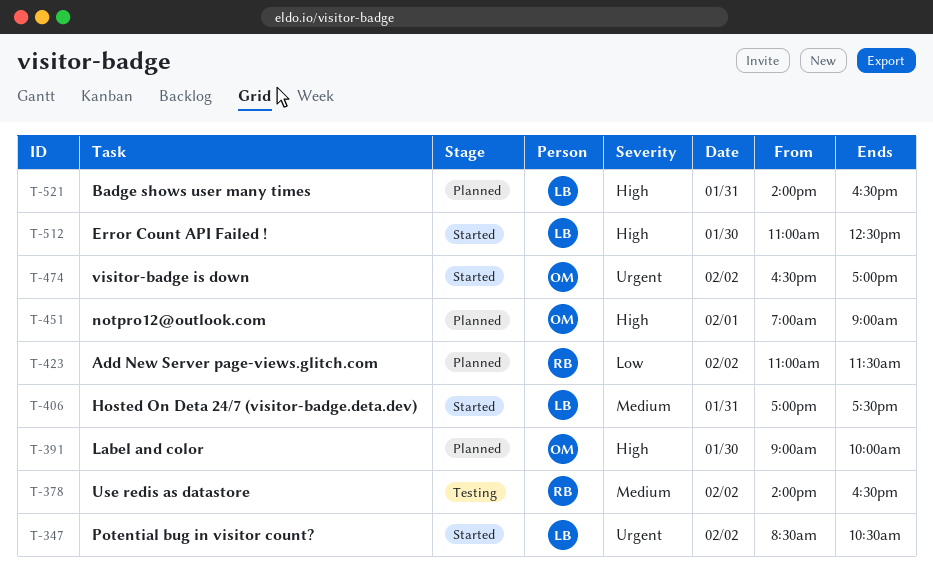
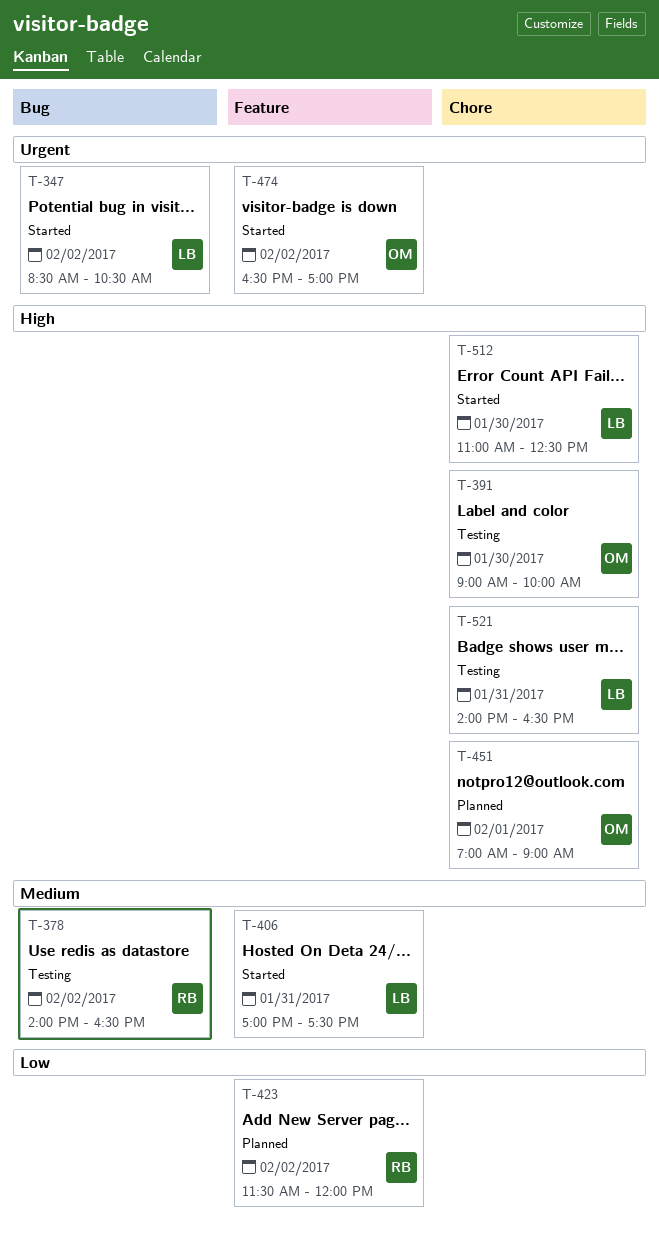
T-391, status: Planned -> Testing
T-423, begins: 11:00 -> 11:30
T-423, ends: 11:30 -> 12:00
T-521, status: Planned -> Testing

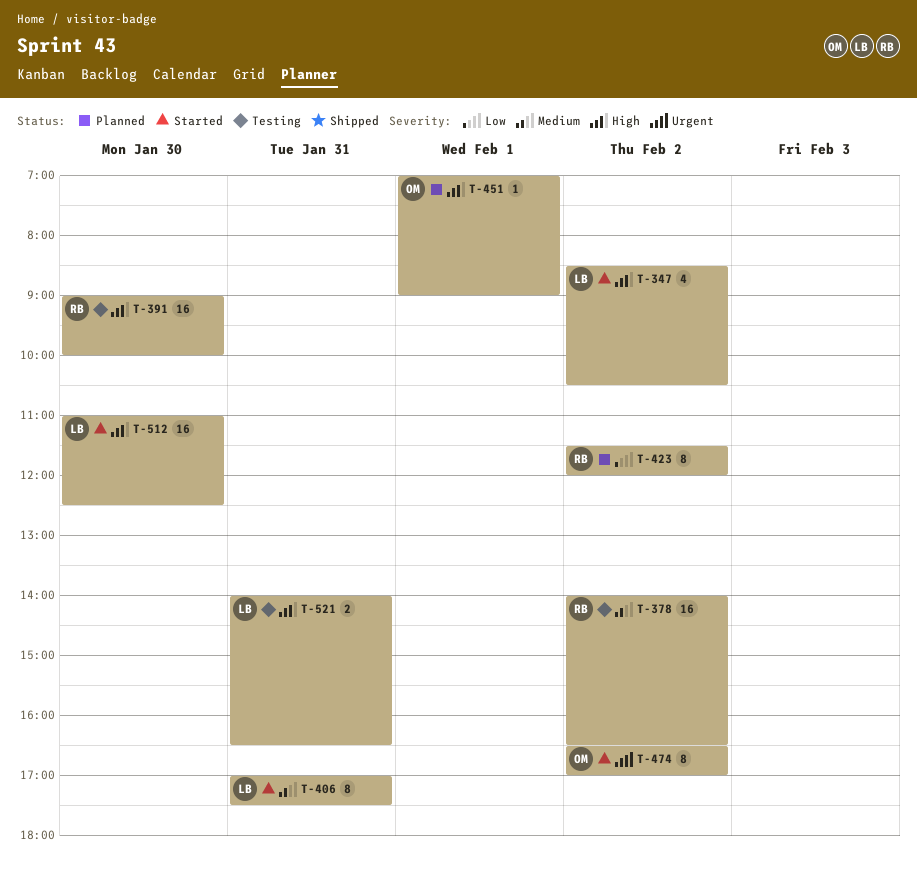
T-347, priority: Urgent -> High
T-391, owner: OM -> RB

